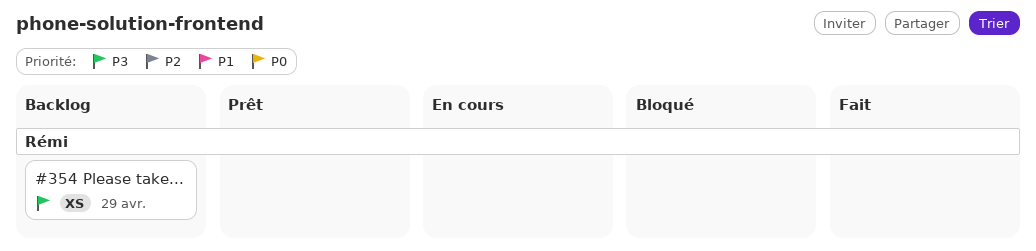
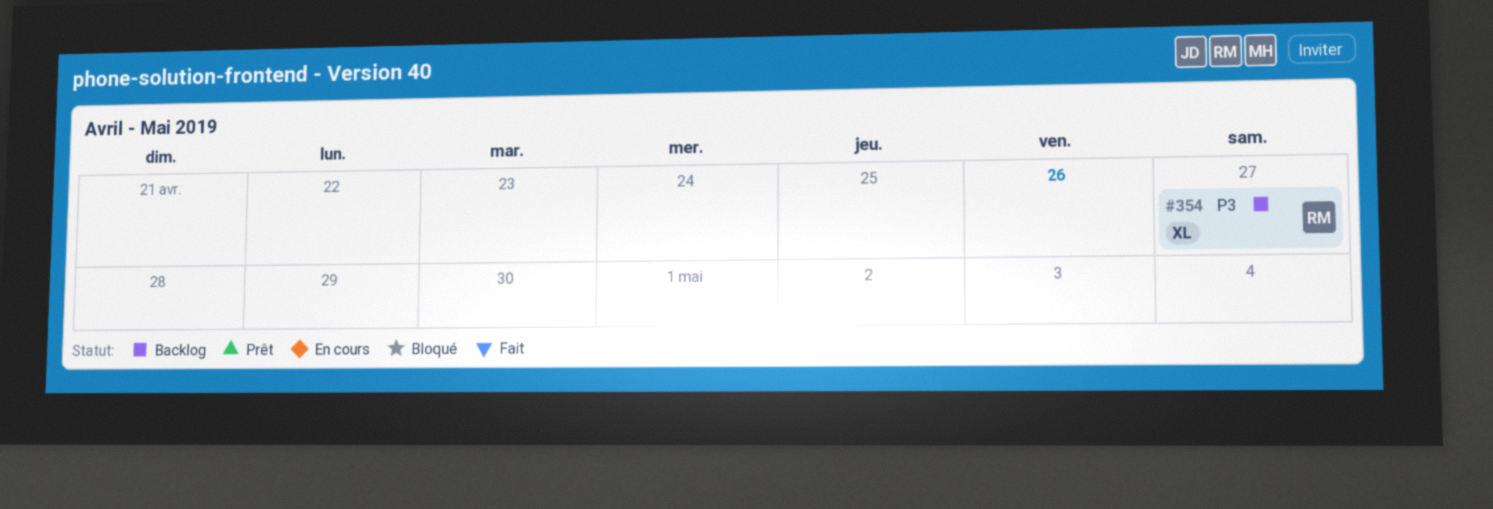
#354, estimate: XS -> XL
#354, due: Apr 29 -> Apr 27

